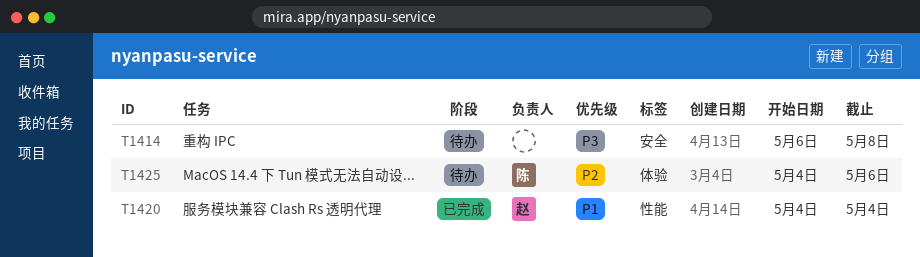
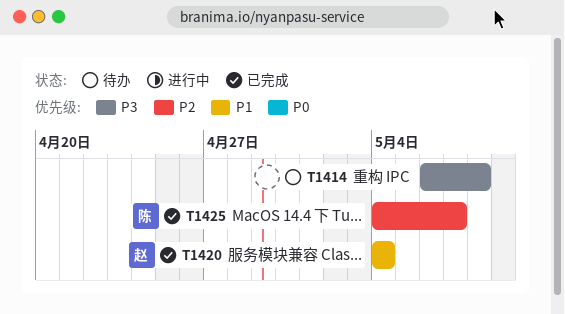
T1425, status: 待办 -> 已完成
T1425, due: May 6 -> May 7

